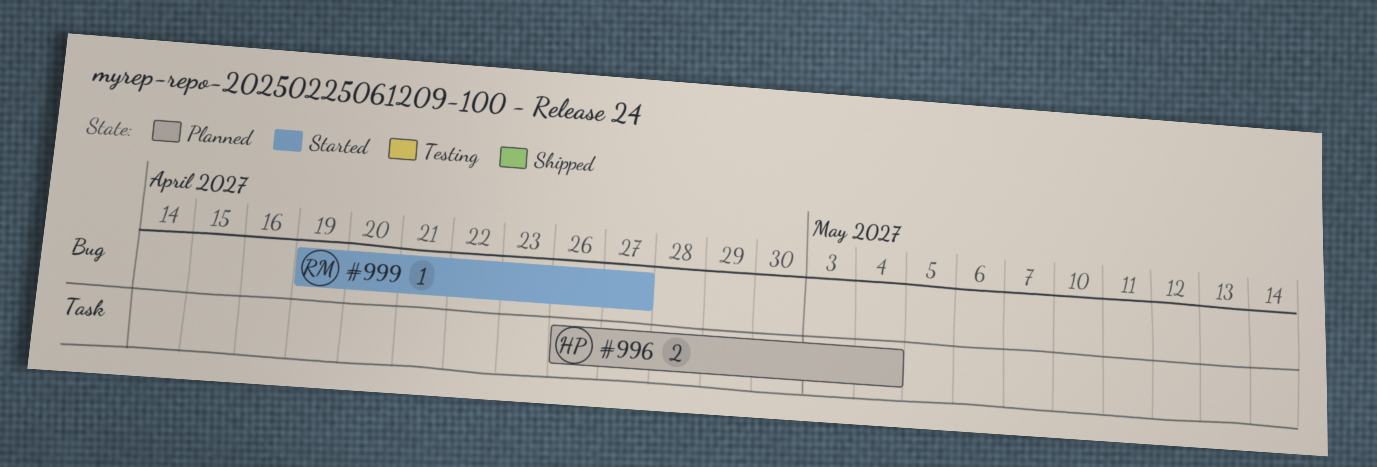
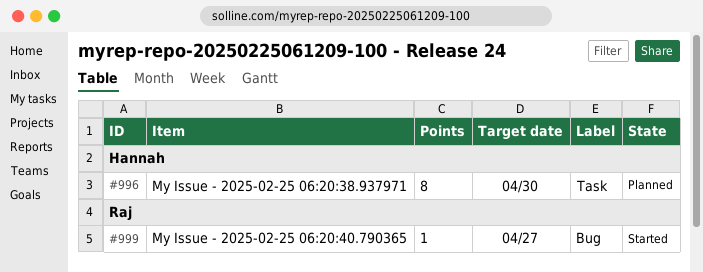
#996, estimate: 2 -> 8
#996, due: May 4 -> Apr 30

